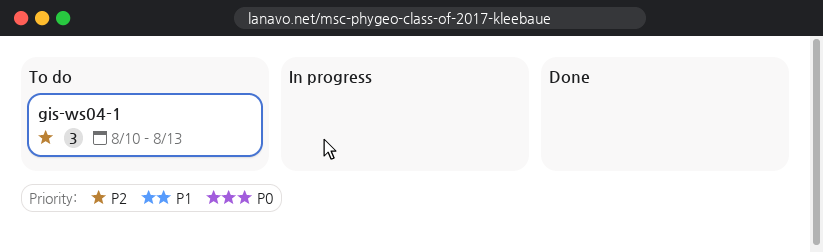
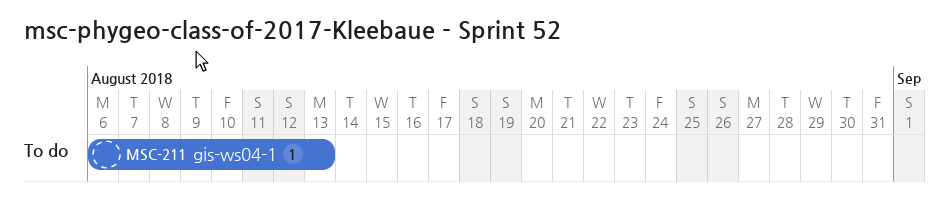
gis-ws04-1, estimate: 3 -> 1
gis-ws04-1, start: Aug 10 -> Aug 6

